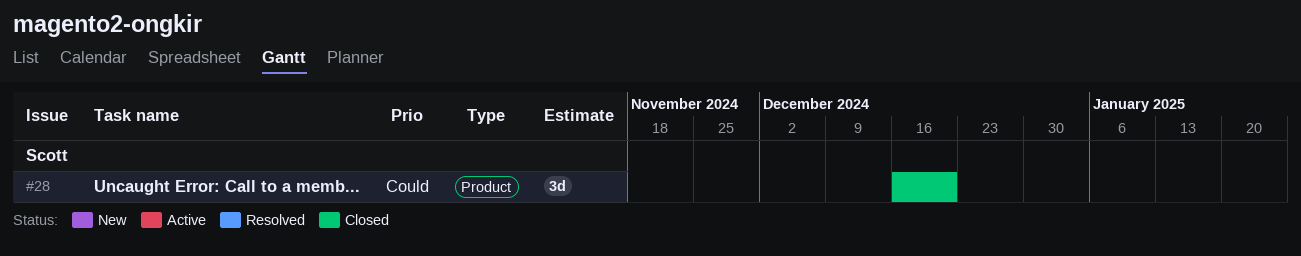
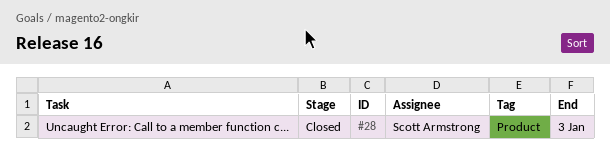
#28, due: Dec 20 -> Jan 3

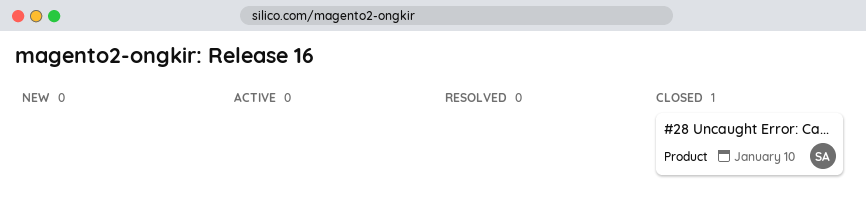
#28, due: Jan 3 -> Jan 10

